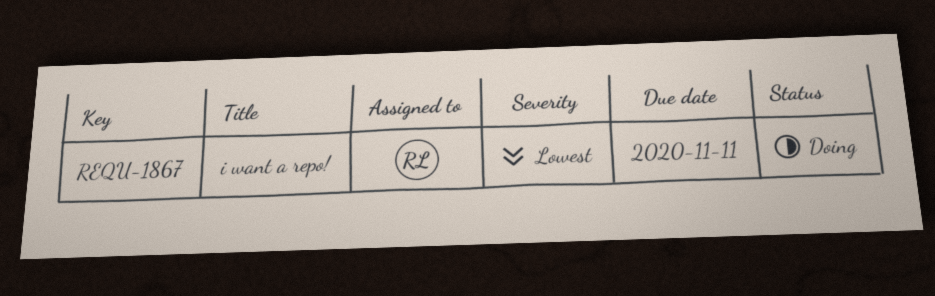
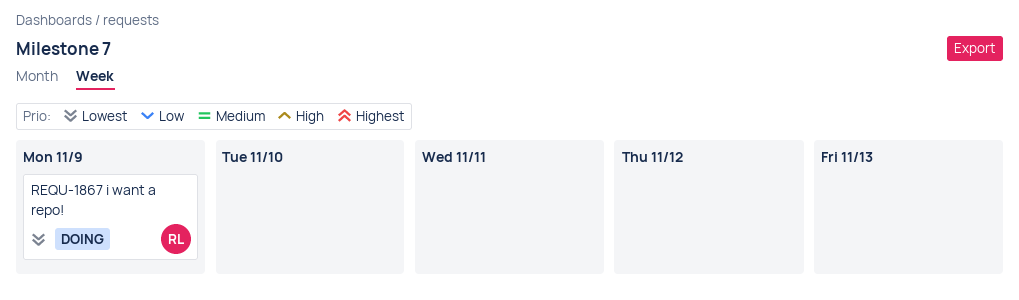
REQU-1867, due: Nov 11 -> Nov 9

